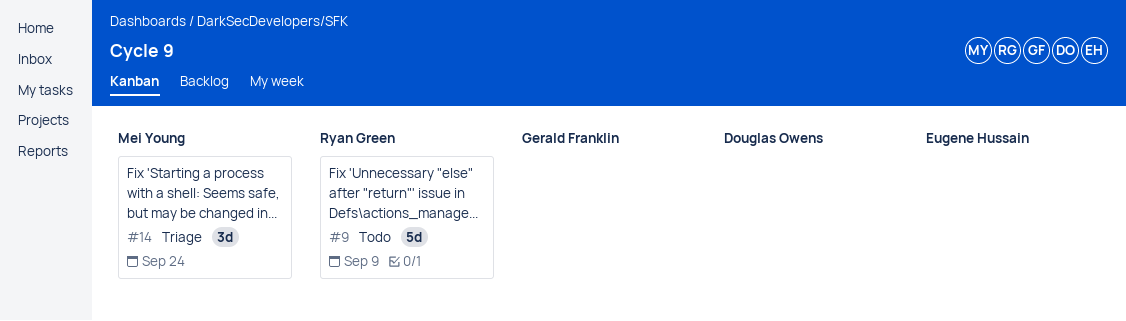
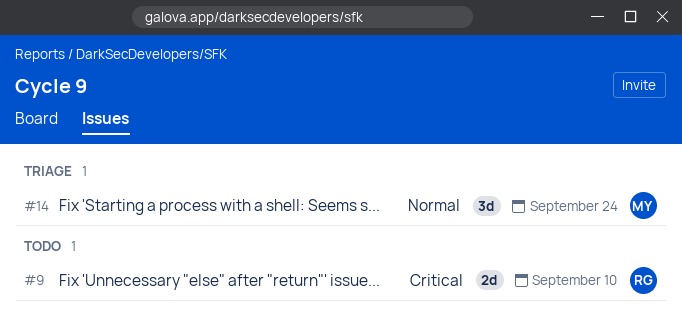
#9, estimate: 5d -> 2d
#9, due: Sep 9 -> Sep 10

